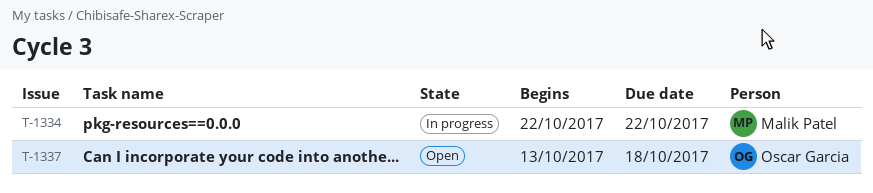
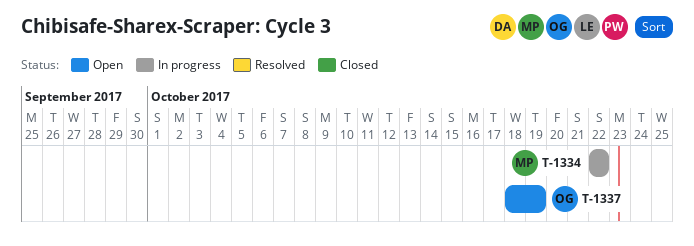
T-1337, start: Oct 13 -> Oct 18
T-1337, due: Oct 18 -> Oct 19

